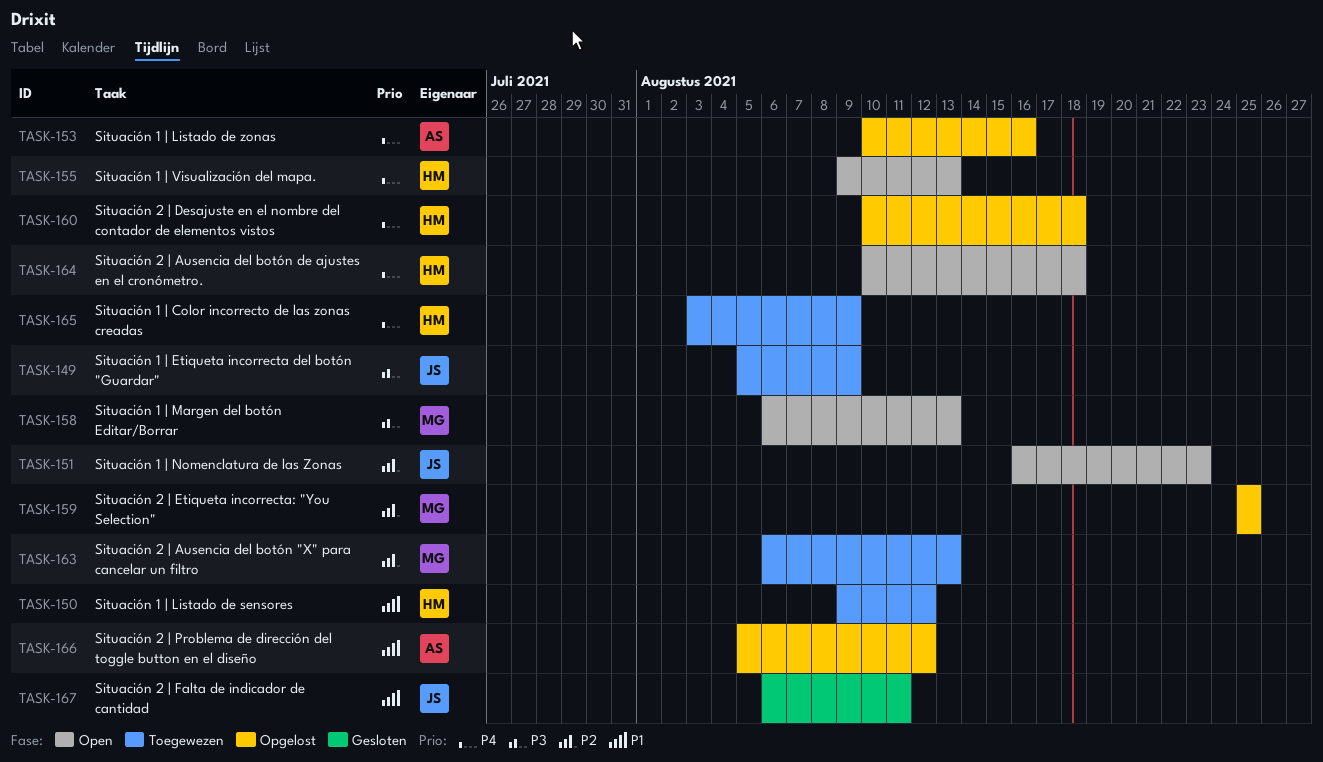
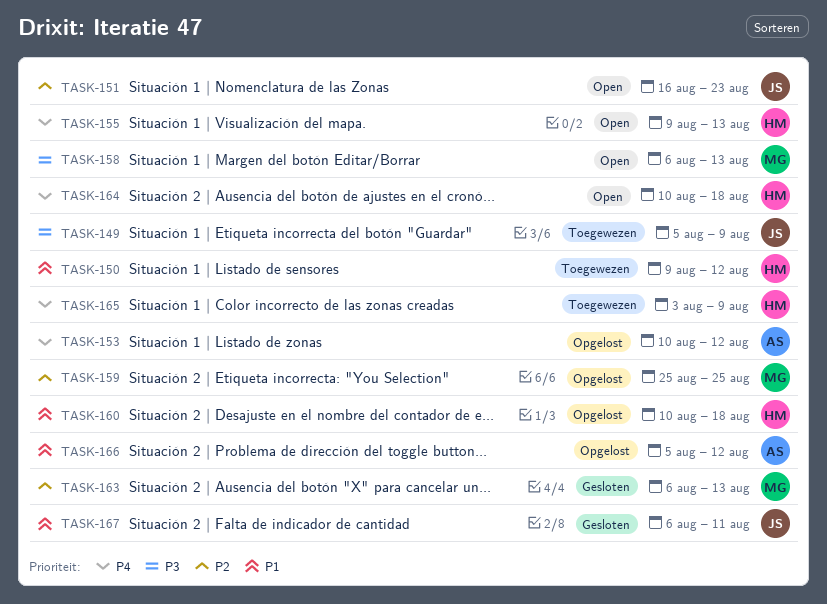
TASK-153, due: Aug 16 -> Aug 12
TASK-160, priority: P4 -> P1
TASK-163, status: Toegewezen -> Gesloten

